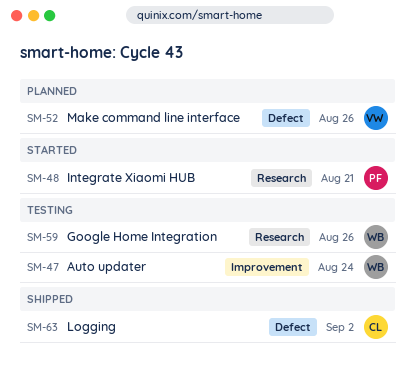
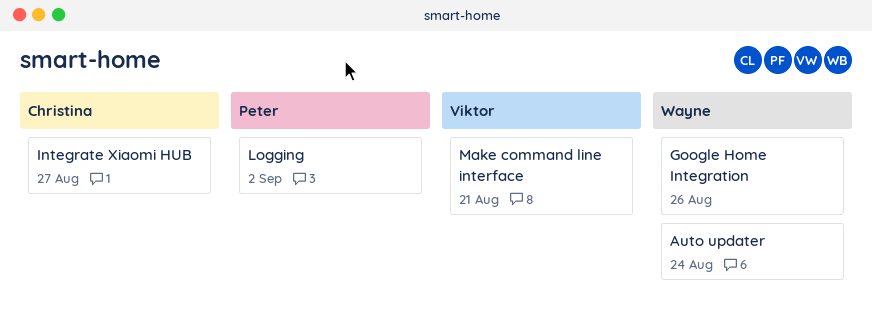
Integrate Xiaomi HUB, owner: Peter -> Christina
Integrate Xiaomi HUB, due: Aug 21 -> Aug 27
Logging, owner: Christina -> Peter
Make command line interface, due: Aug 26 -> Aug 21

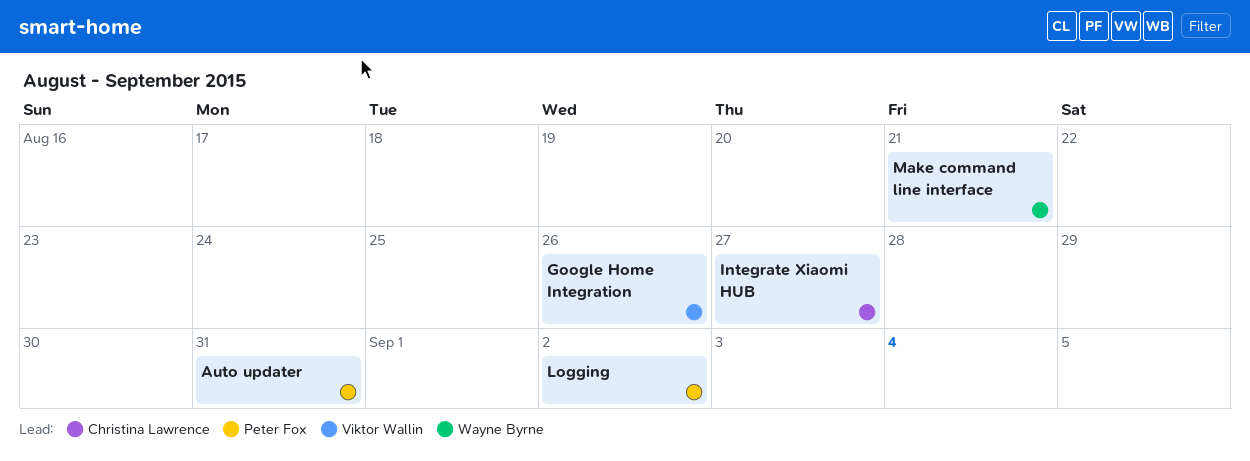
Auto updater, owner: Wayne Byrne -> Peter Fox
Auto updater, due: Aug 24 -> Aug 31
Google Home Integration, owner: Wayne Byrne -> Viktor Wallin
Make command line interface, owner: Viktor Wallin -> Wayne Byrne

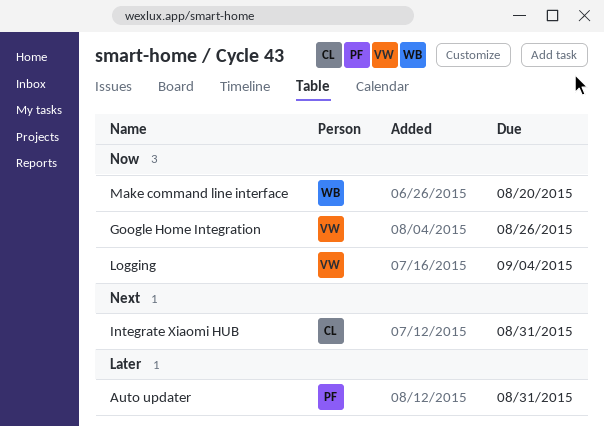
Integrate Xiaomi HUB, due: Aug 27 -> Aug 31
Logging, owner: Peter Fox -> Viktor Wallin
Logging, due: Sep 2 -> Sep 4
Make command line interface, due: Aug 21 -> Aug 20

